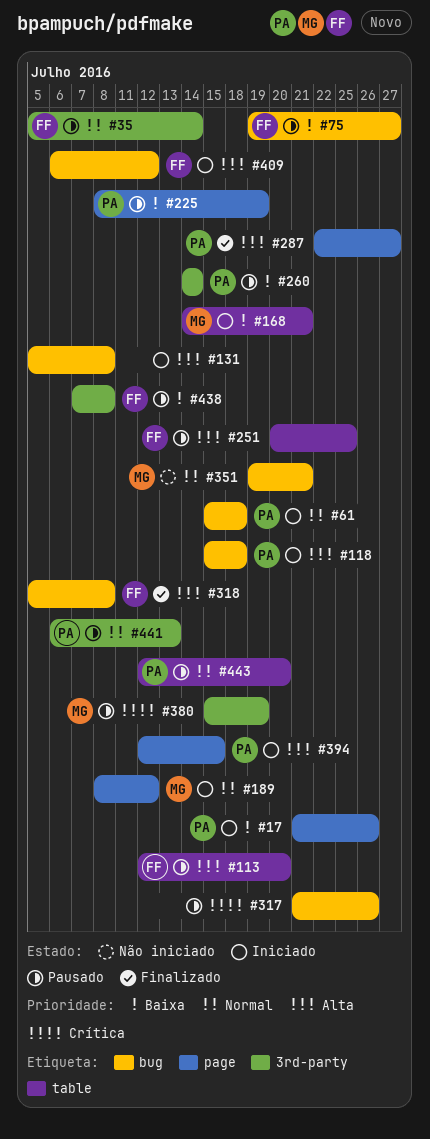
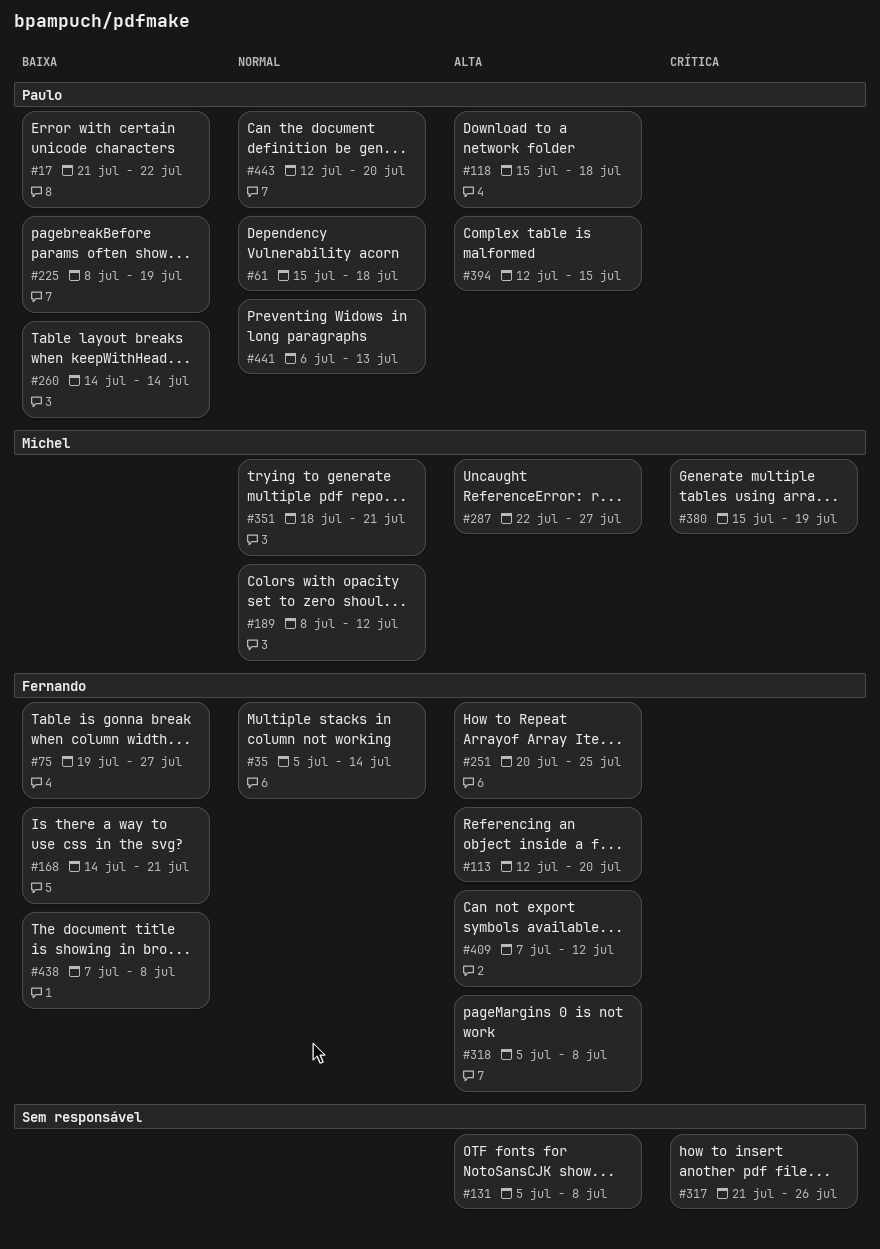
#17, due: Jul 26 -> Jul 22
#168, owner: Michel -> Fernando
#287, owner: Paulo -> Michel
#351, start: Jul 19 -> Jul 18
#409, start: Jul 6 -> Jul 7

